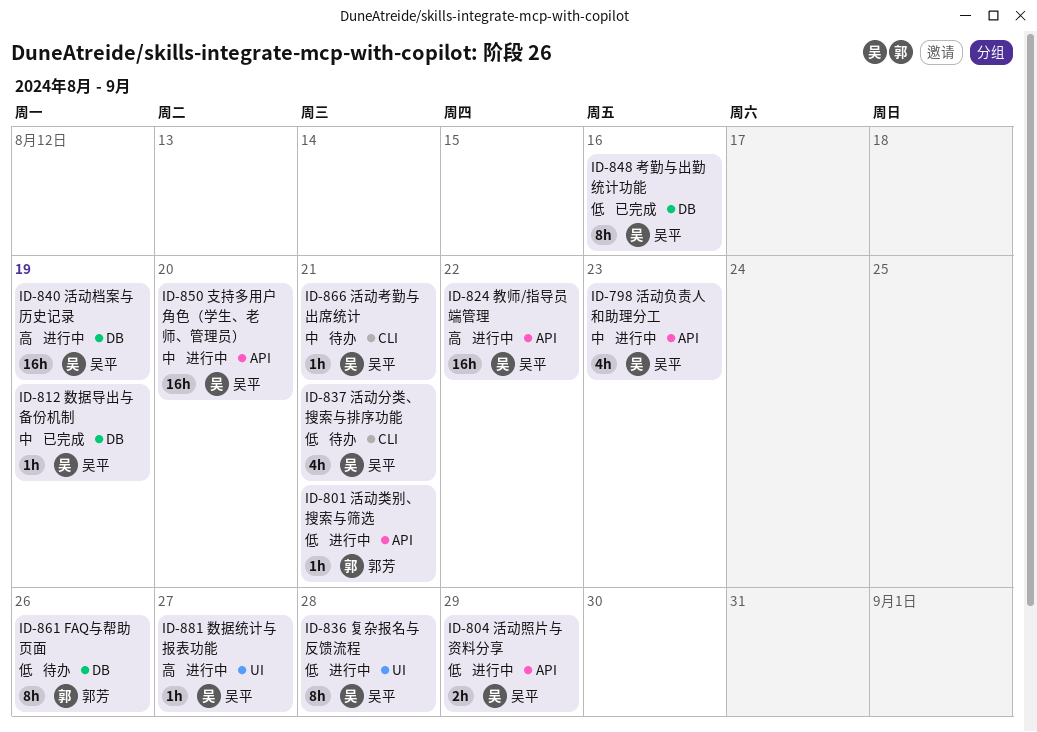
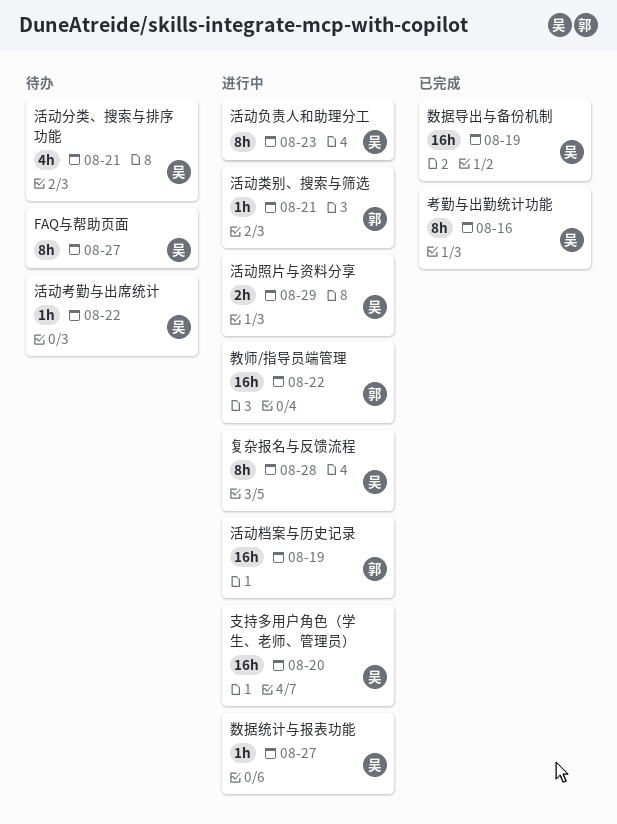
FAQ与帮助页面, owner: 郭芳 -> 吴平
FAQ与帮助页面, due: Aug 26 -> Aug 27
教师/指导员端管理, owner: 吴平 -> 郭芳
数据导出与备份机制, estimate: 1h -> 16h
活动档案与历史记录, owner: 吴平 -> 郭芳
活动考勤与出席统计, due: Aug 21 -> Aug 22
活动负责人和助理分工, estimate: 4h -> 8h

